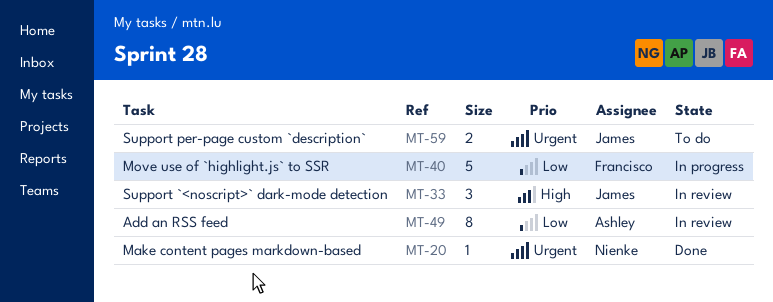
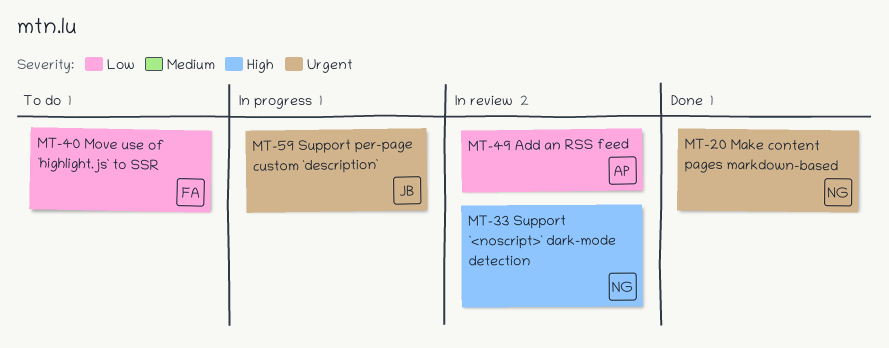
MT-33, owner: James -> Nienke
MT-40, status: In progress -> To do
MT-59, status: To do -> In progress

